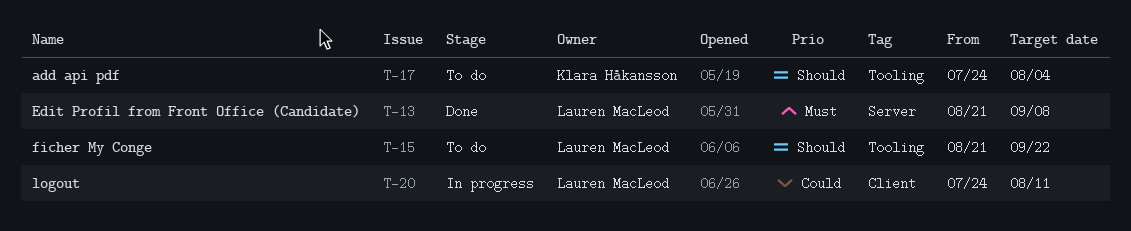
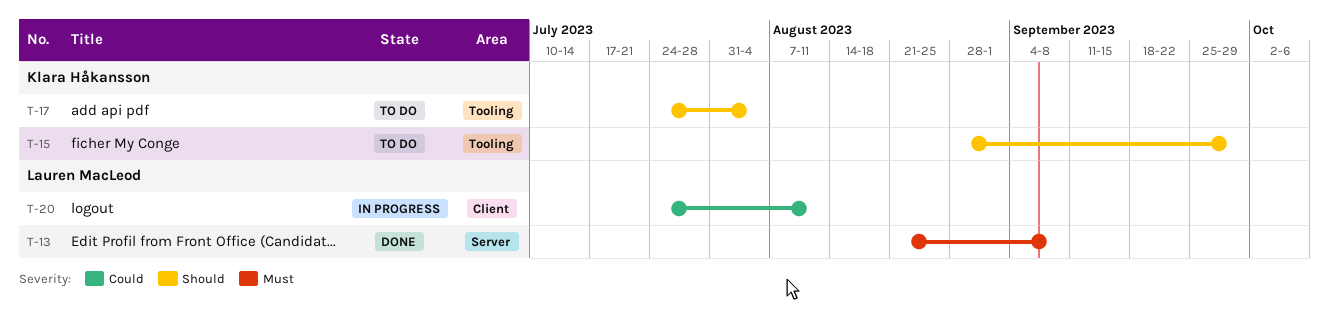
T-15, owner: Lauren MacLeod -> Klara Håkansson
T-15, start: Aug 21 -> Aug 28
T-15, due: Sep 22 -> Sep 29

